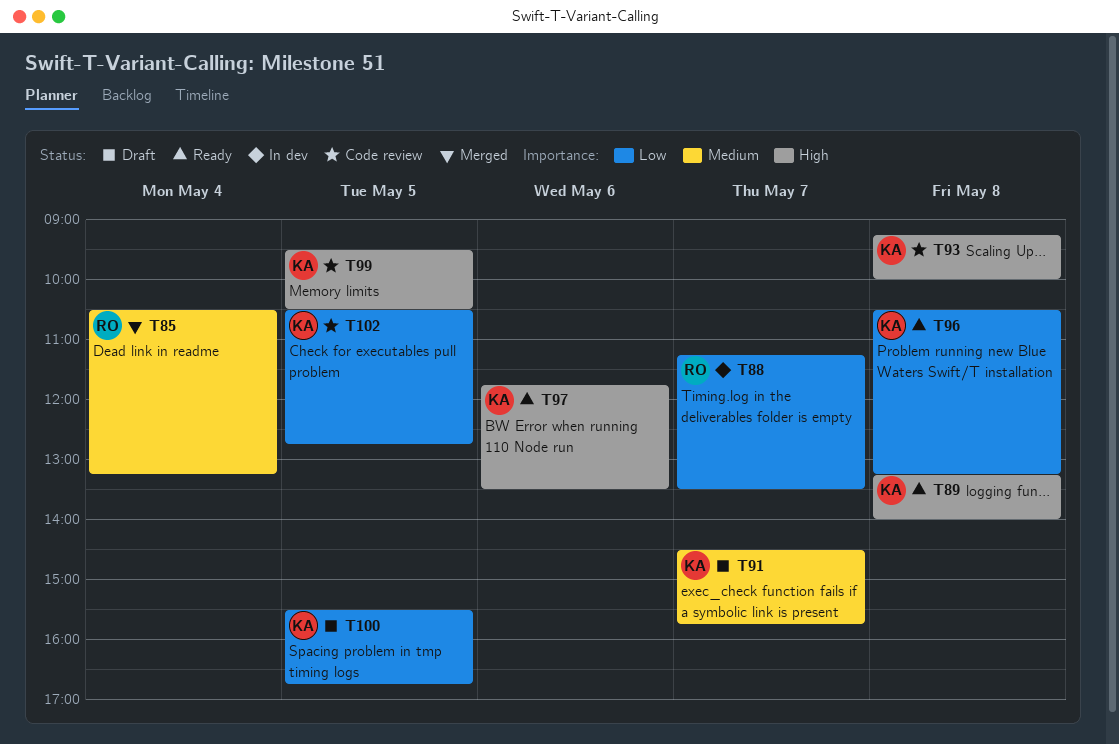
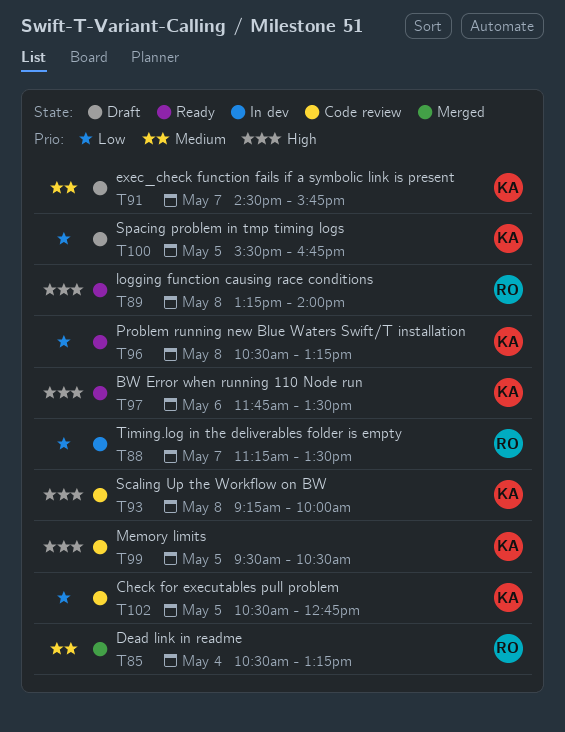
T89, owner: KA -> RO

